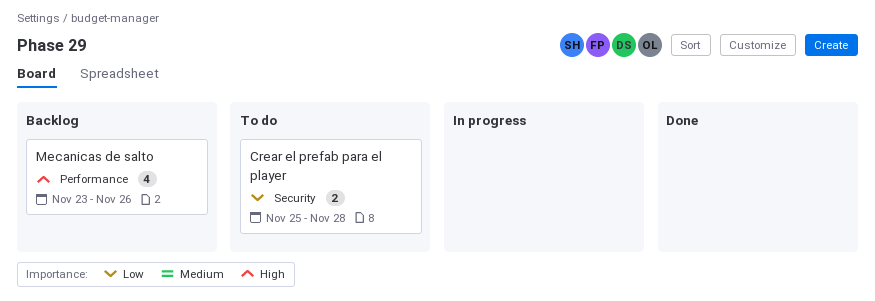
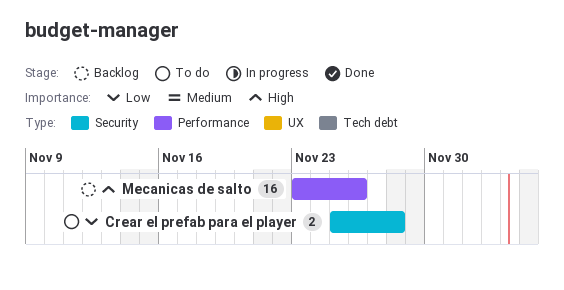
Mecanicas de salto, estimate: 4 -> 16

